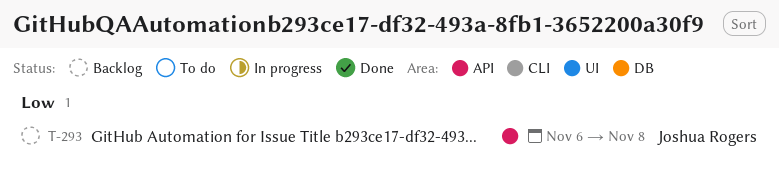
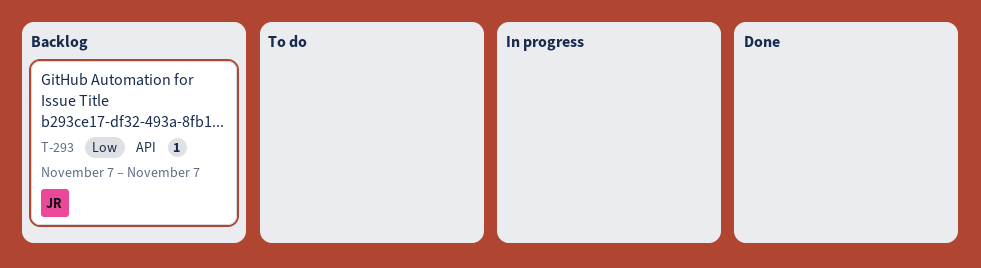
T-293, start: Nov 6 -> Nov 7
T-293, due: Nov 8 -> Nov 7

